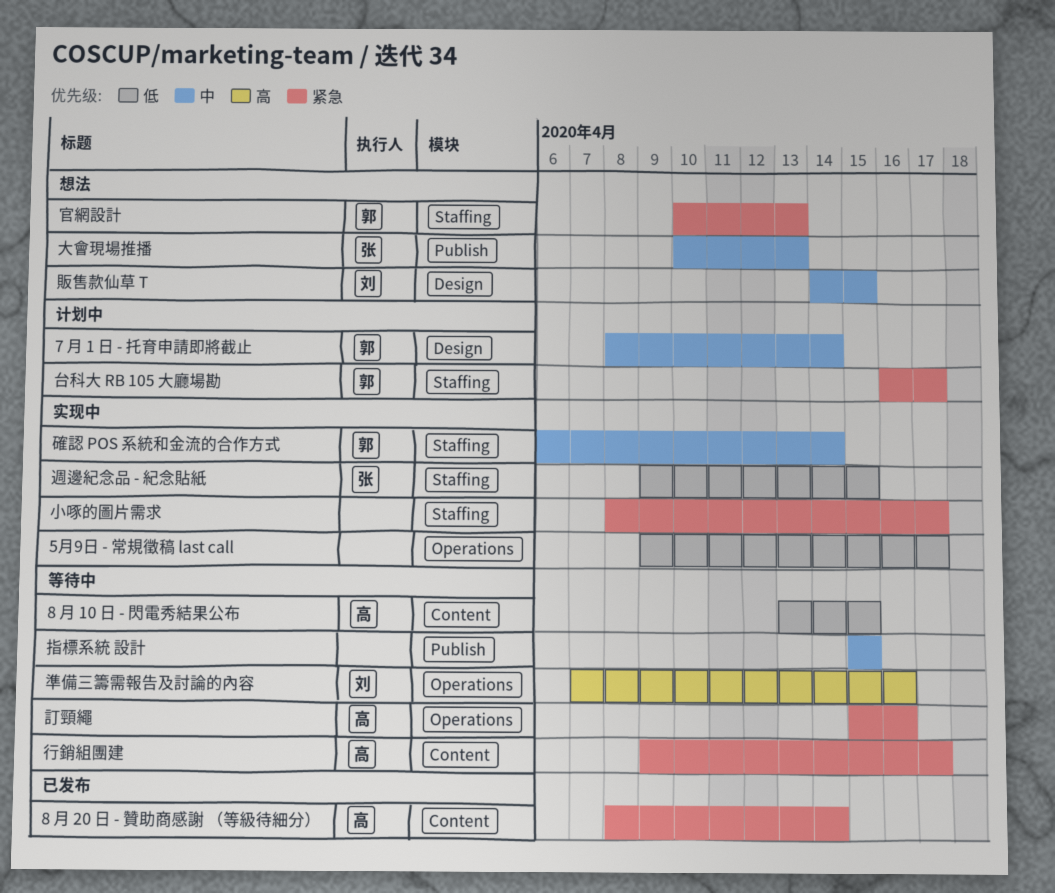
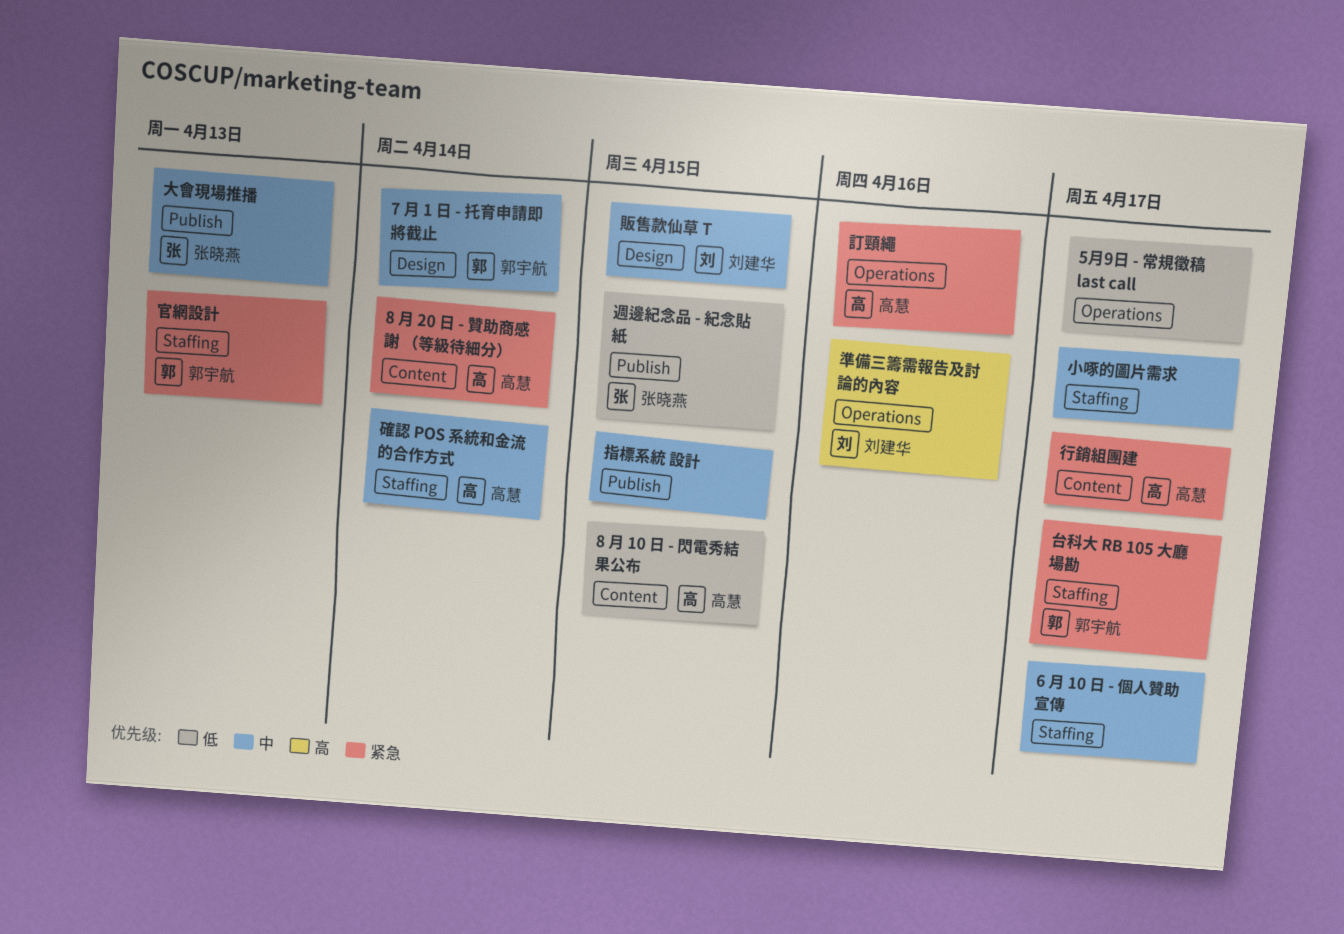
6 月 10 日 - 個人贊助宣傳: none -> present
小啄的圖片需求, priority: 紧急 -> 中
確認 POS 系統和金流的合作方式, owner: 郭宇航 -> 高慧
週邊紀念品 - 紀念貼紙, label: Staffing -> Publish

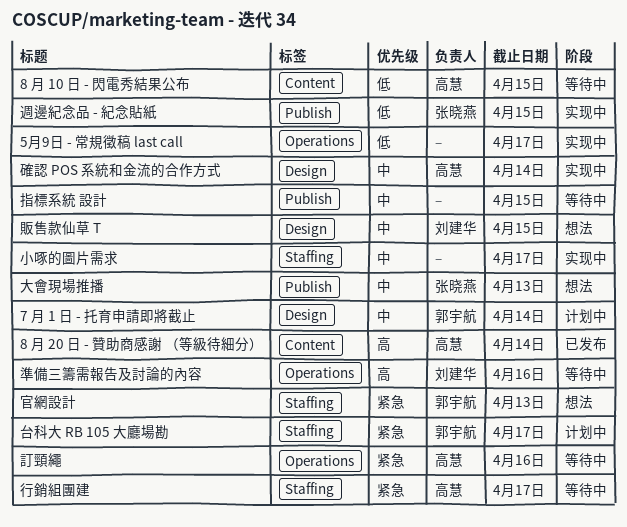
6 月 10 日 - 個人贊助宣傳: present -> none
8 月 20 日 - 贊助商感謝 （等級待細分）, priority: 紧急 -> 高
確認 POS 系統和金流的合作方式, label: Staffing -> Design
行銷組團建, label: Content -> Staffing

